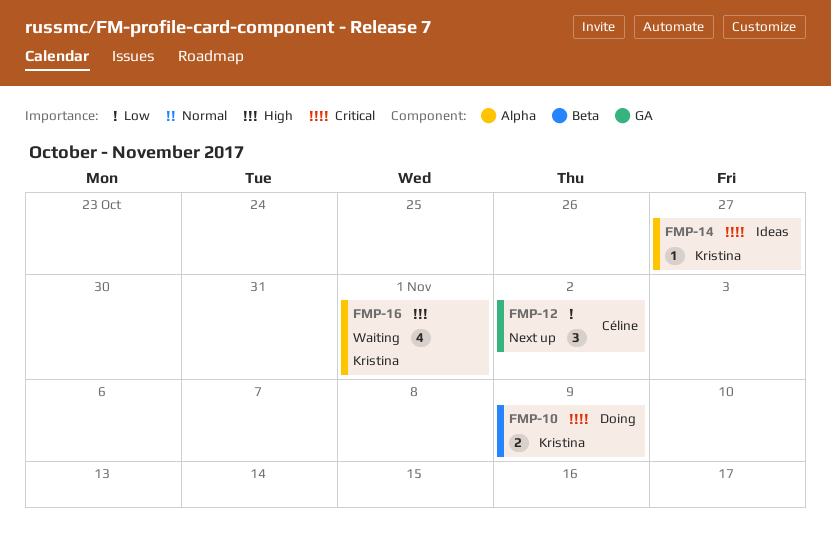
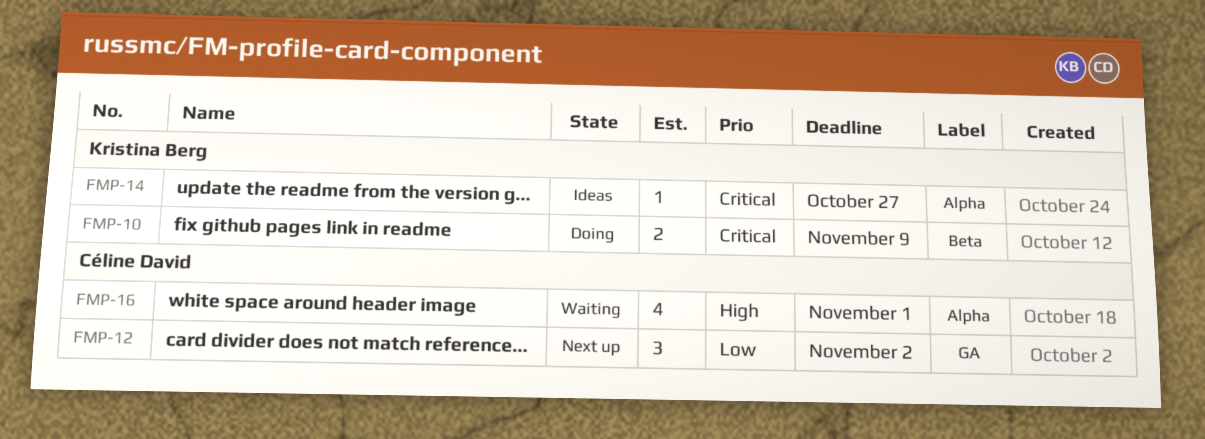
FMP-16, owner: Kristina Berg -> Céline David

